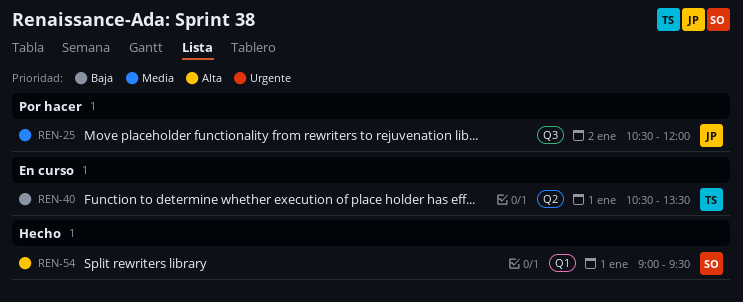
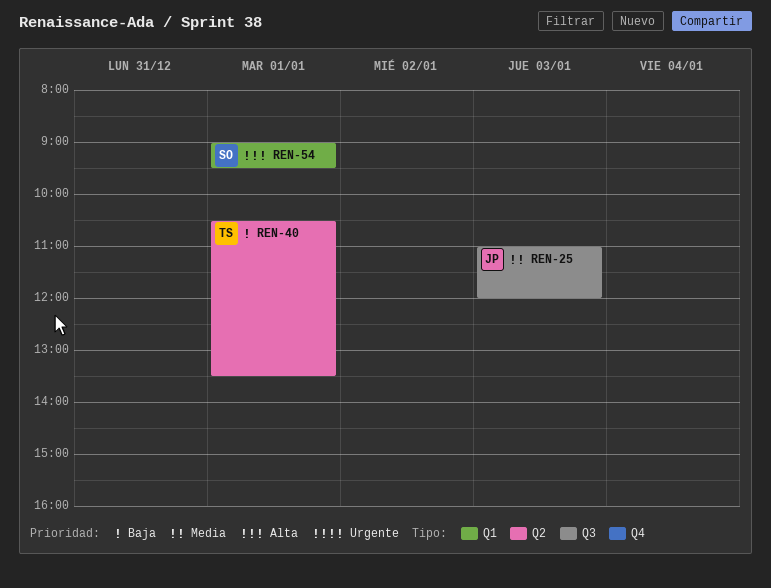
REN-25, day: Jan 2 -> Jan 3
REN-25, begins: 10:30 -> 11:00

